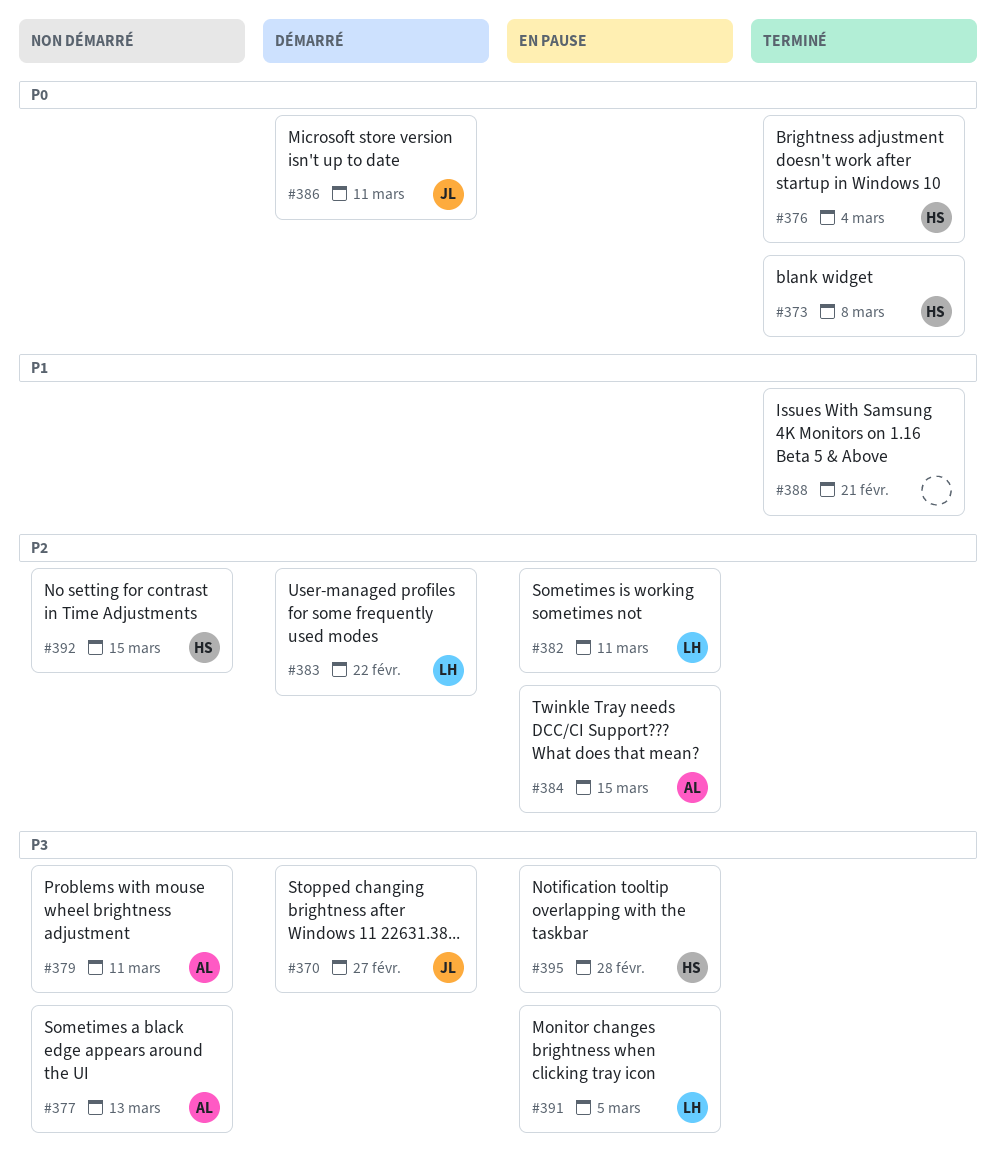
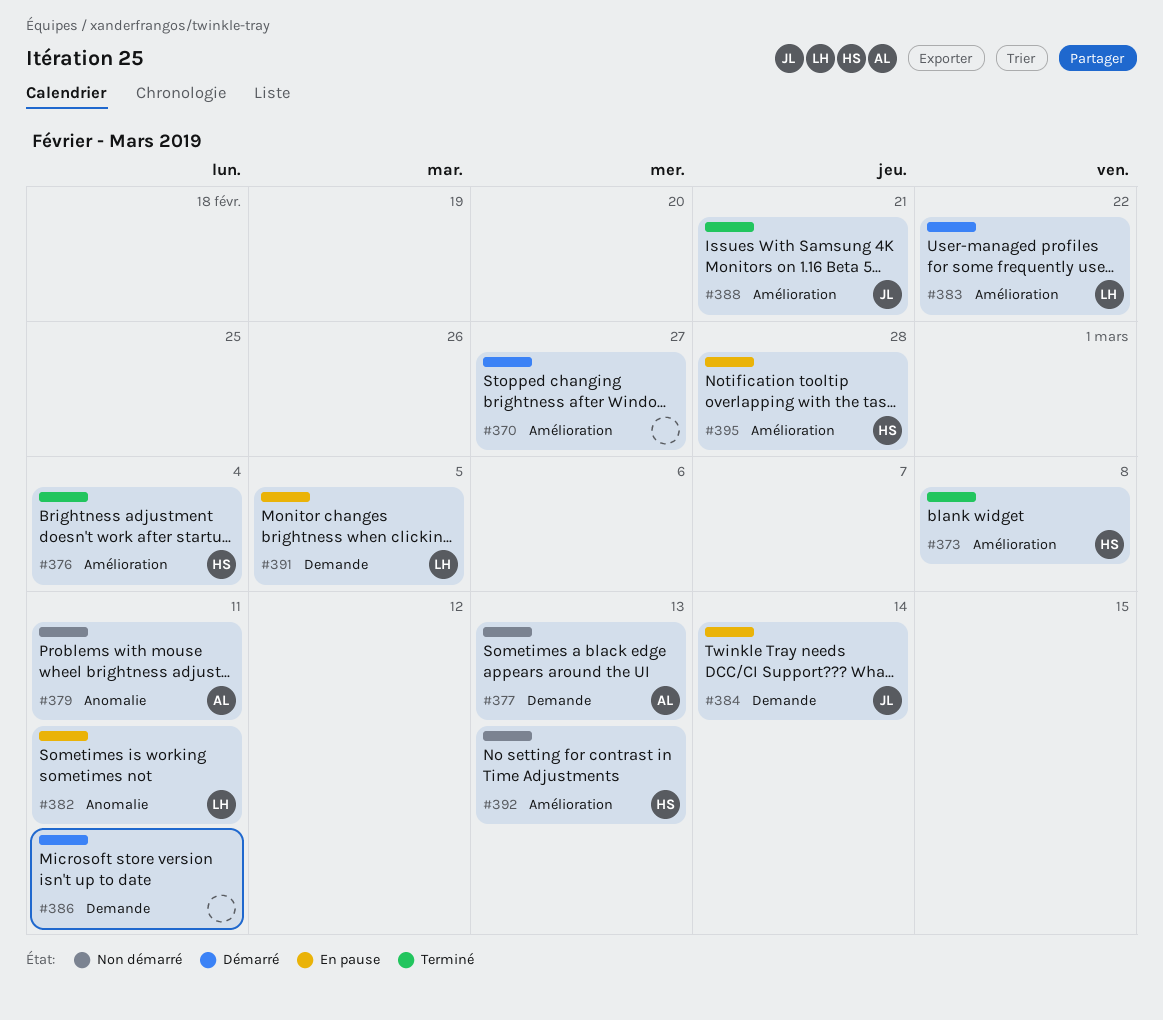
#370, owner: JL -> none
#384, owner: AL -> JL
#384, due: Mar 15 -> Mar 14
#386, owner: JL -> none
#388, owner: none -> JL
#392, due: Mar 15 -> Mar 13

